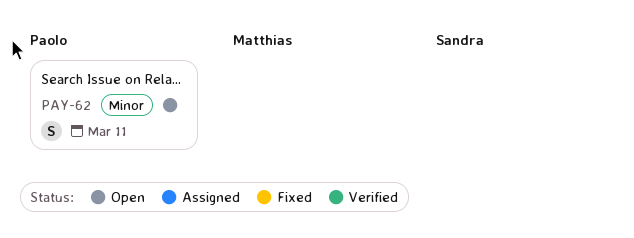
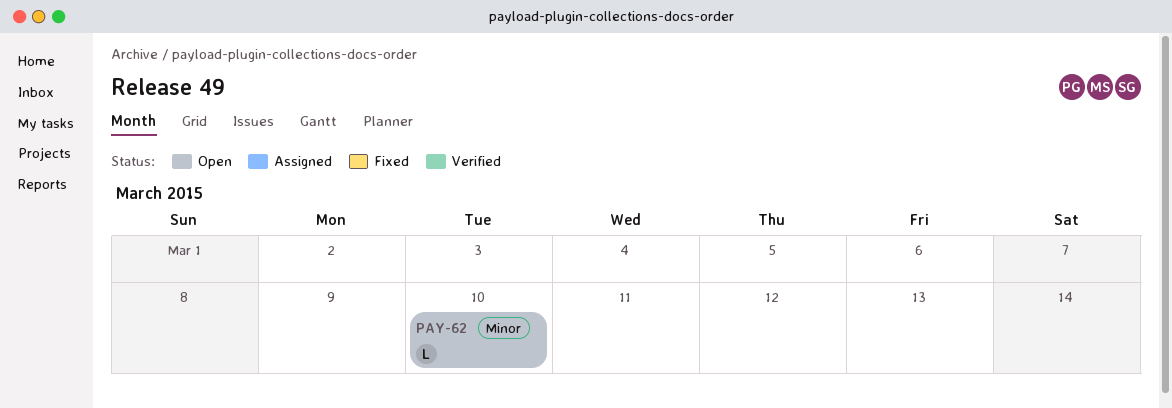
PAY-62, estimate: S -> L
PAY-62, due: Mar 11 -> Mar 10

